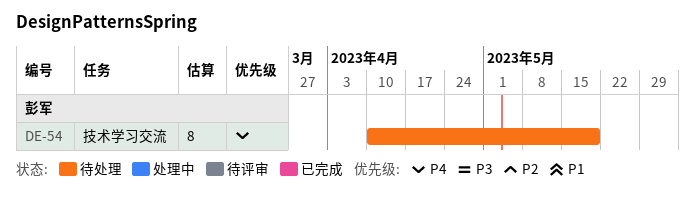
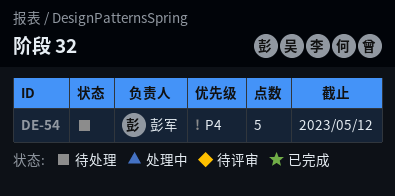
DE-54, estimate: 8 -> 5
DE-54, due: May 19 -> May 12

